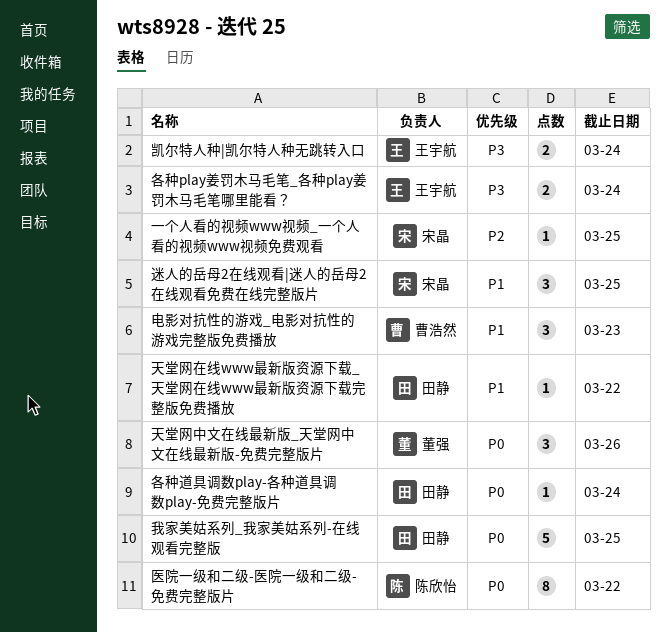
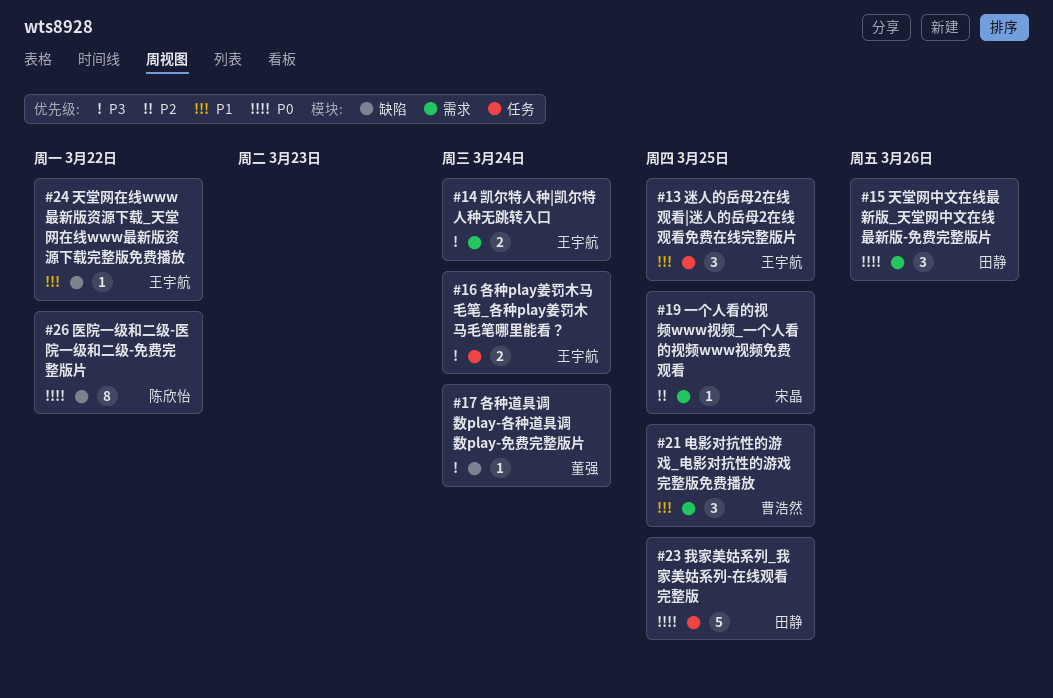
各种道具调数play-各种道具调数play-免费完整版片, owner: 田静 -> 董强
各种道具调数play-各种道具调数play-免费完整版片, priority: P0 -> P3
天堂网中文在线最新版_天堂网中文在线最新版-免费完整版片, owner: 董强 -> 田静
天堂网在线www最新版资源下载_天堂网在线www最新版资源下载完整版免费播放, owner: 田静 -> 王宇航
电影对抗性的游戏_电影对抗性的游戏完整版免费播放, due: Mar 23 -> Mar 25
迷人的岳母2在线观看|迷人的岳母2在线观看免费在线完整版片, owner: 宋晶 -> 王宇航

